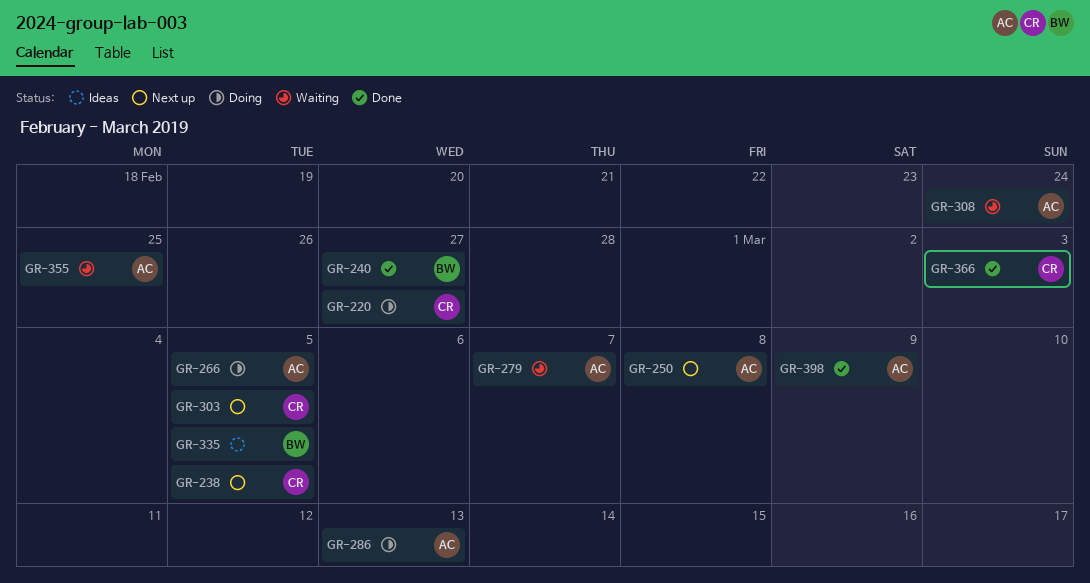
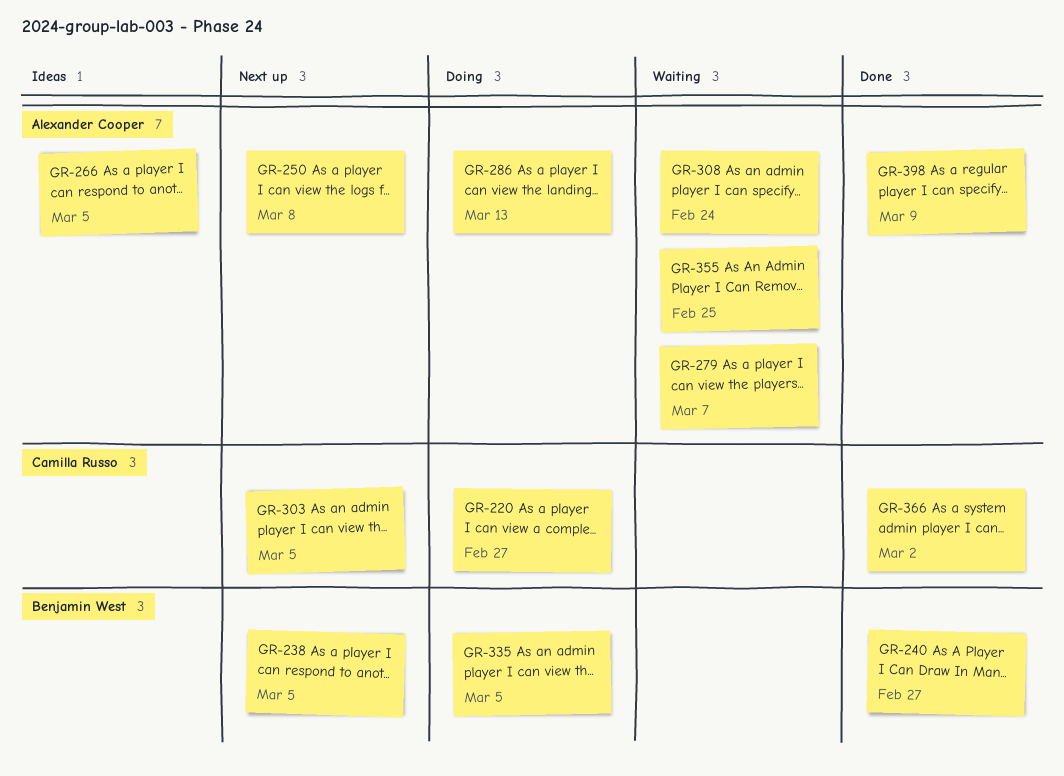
GR-238, owner: Camilla Russo -> Benjamin West
GR-266, status: Doing -> Ideas
GR-335, status: Ideas -> Doing
GR-366, due: Mar 3 -> Mar 2

